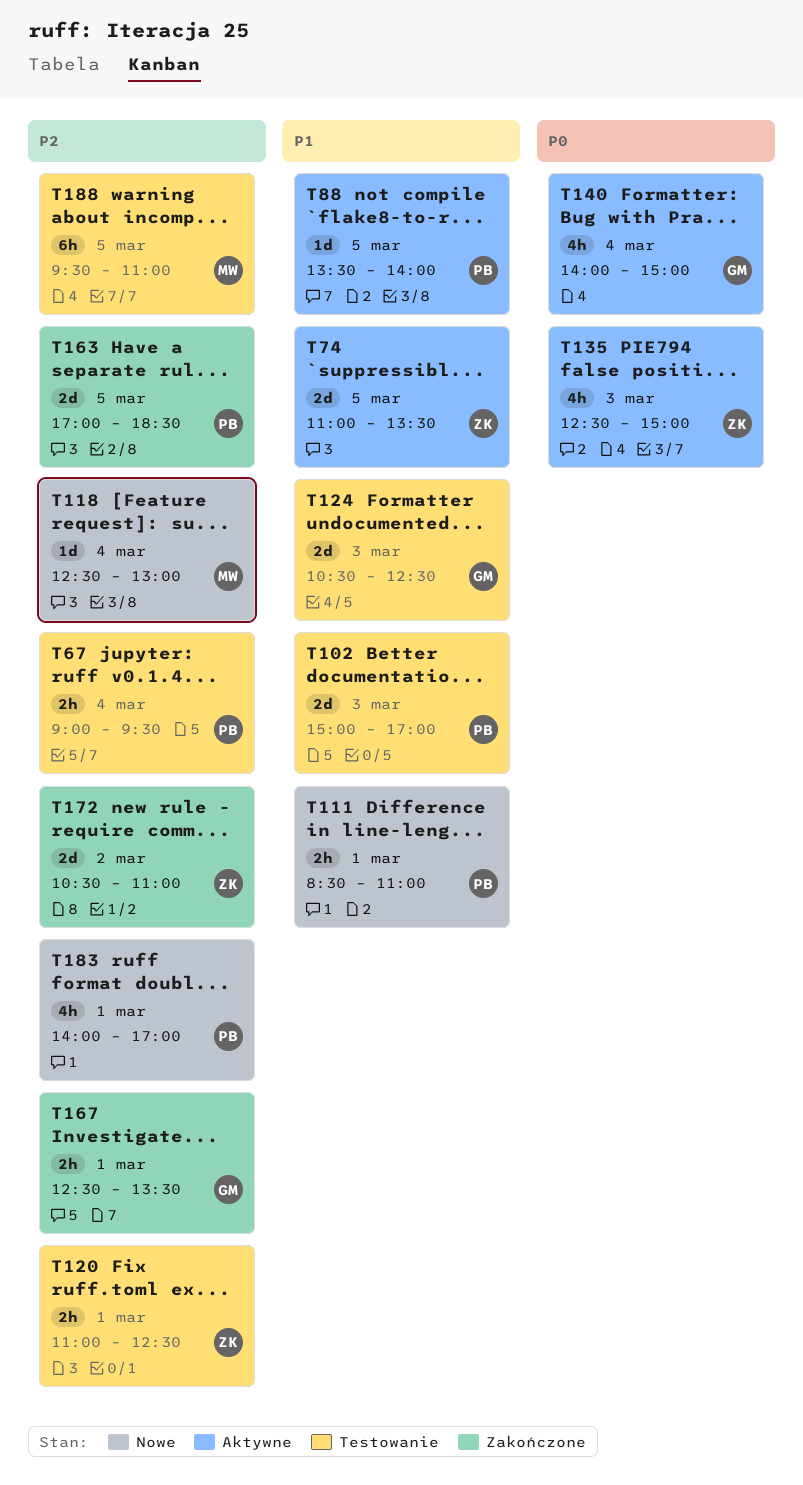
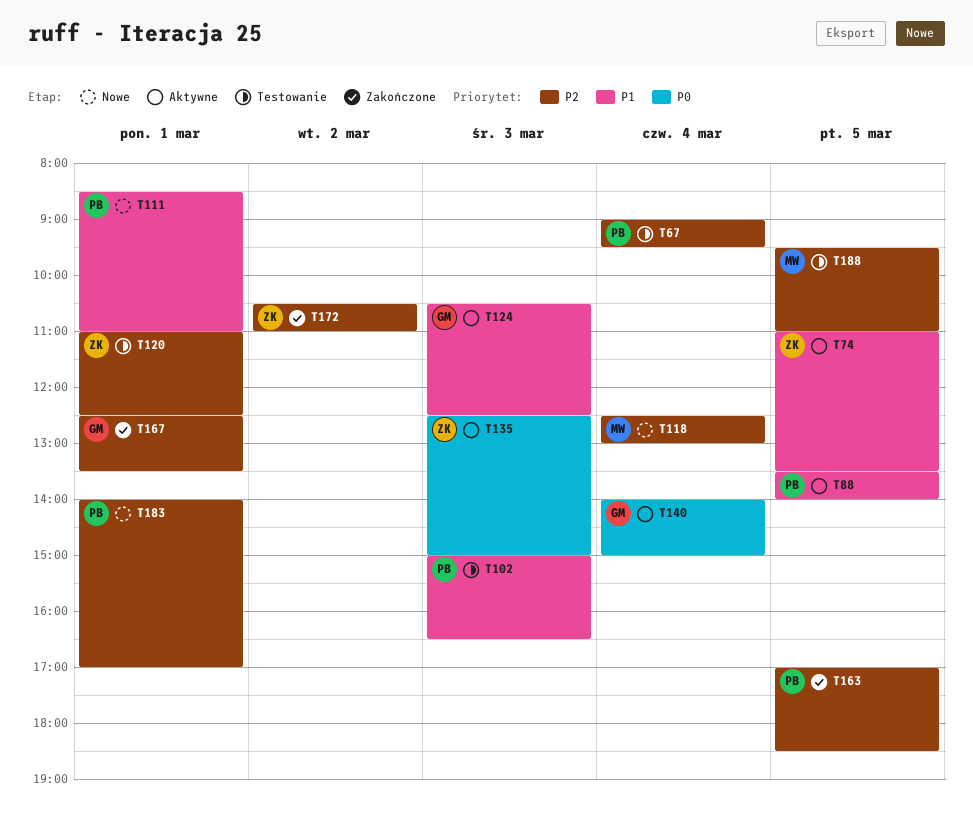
T102, ends: 17:00 -> 16:30
T124, status: Testowanie -> Aktywne

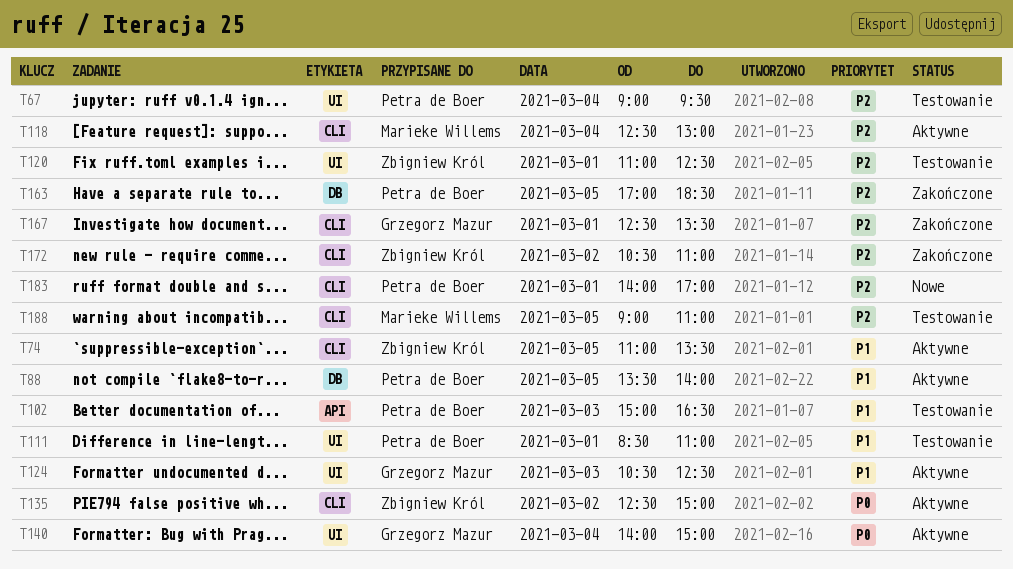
T111, status: Nowe -> Testowanie
T118, status: Nowe -> Aktywne
T135, day: Mar 3 -> Mar 2
T188, begins: 09:30 -> 09:00

